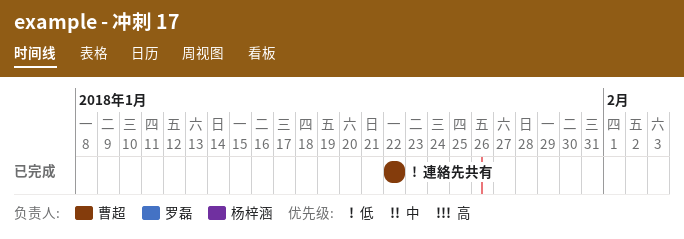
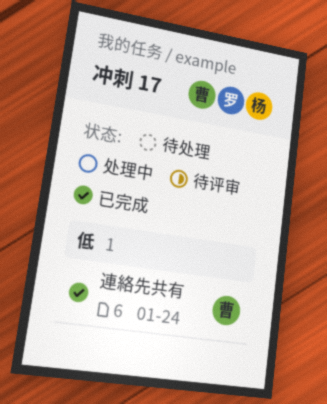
連絡先共有, due: Jan 22 -> Jan 24

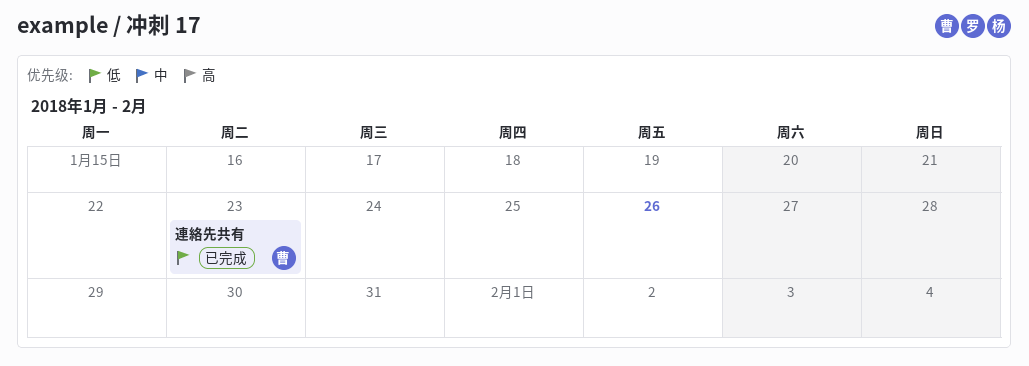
連絡先共有, due: Jan 24 -> Jan 23

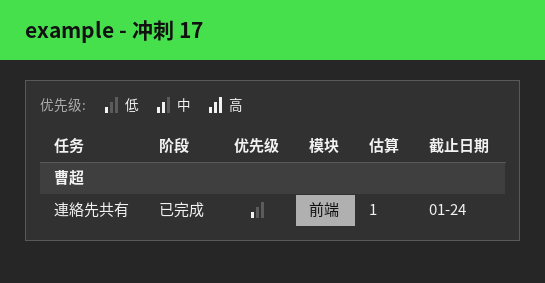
連絡先共有, due: Jan 23 -> Jan 24

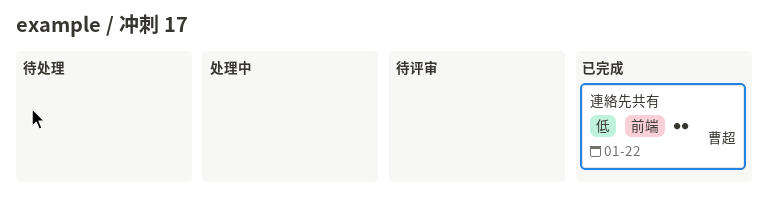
連絡先共有, estimate: 1 -> 2
連絡先共有, due: Jan 24 -> Jan 22

